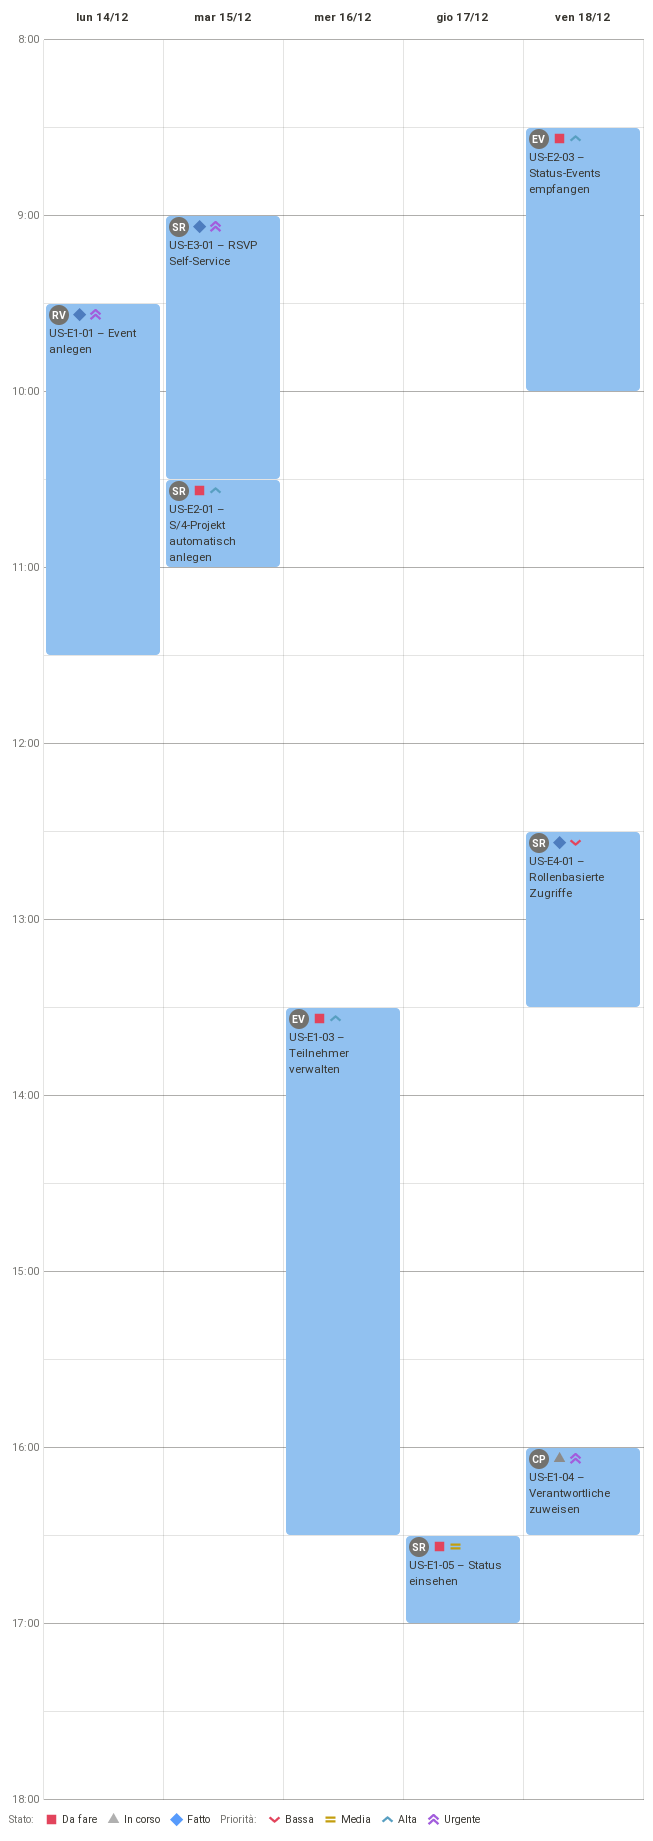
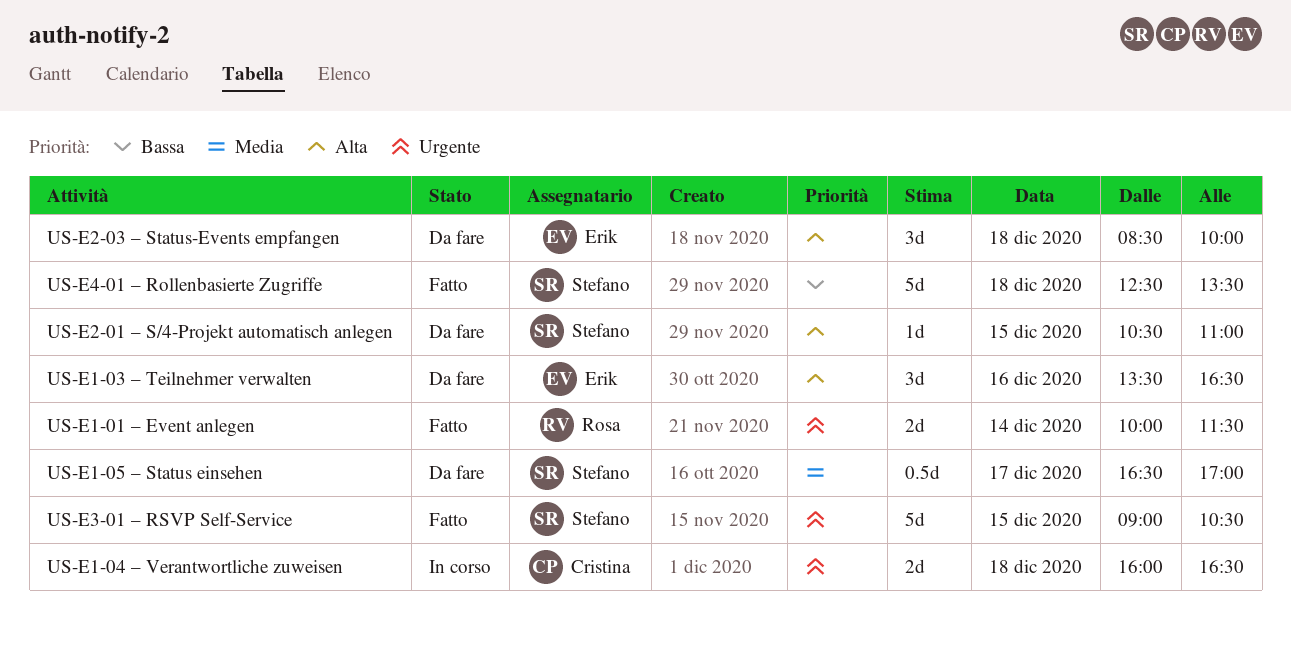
US‑E1‑01 – Event anlegen, begins: 09:30 -> 10:00

